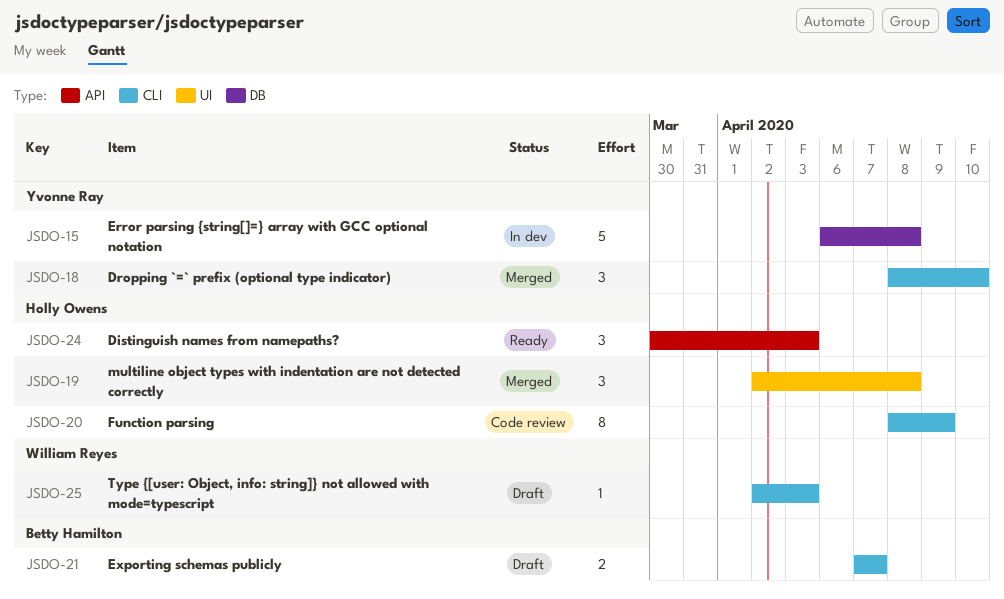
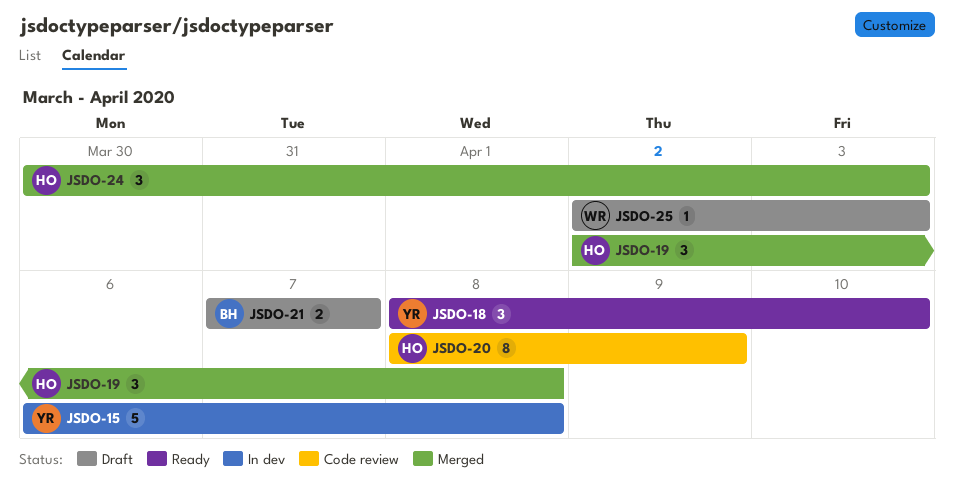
JSDO-18, status: Merged -> Ready
JSDO-24, status: Ready -> Merged

